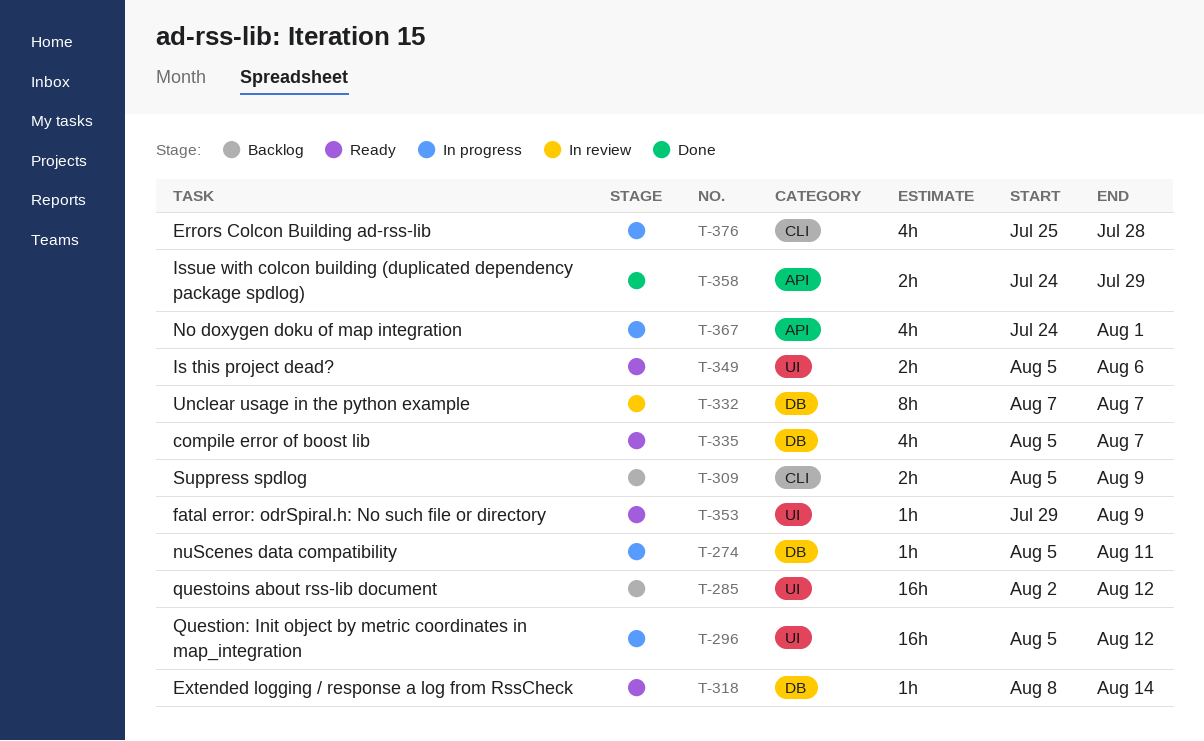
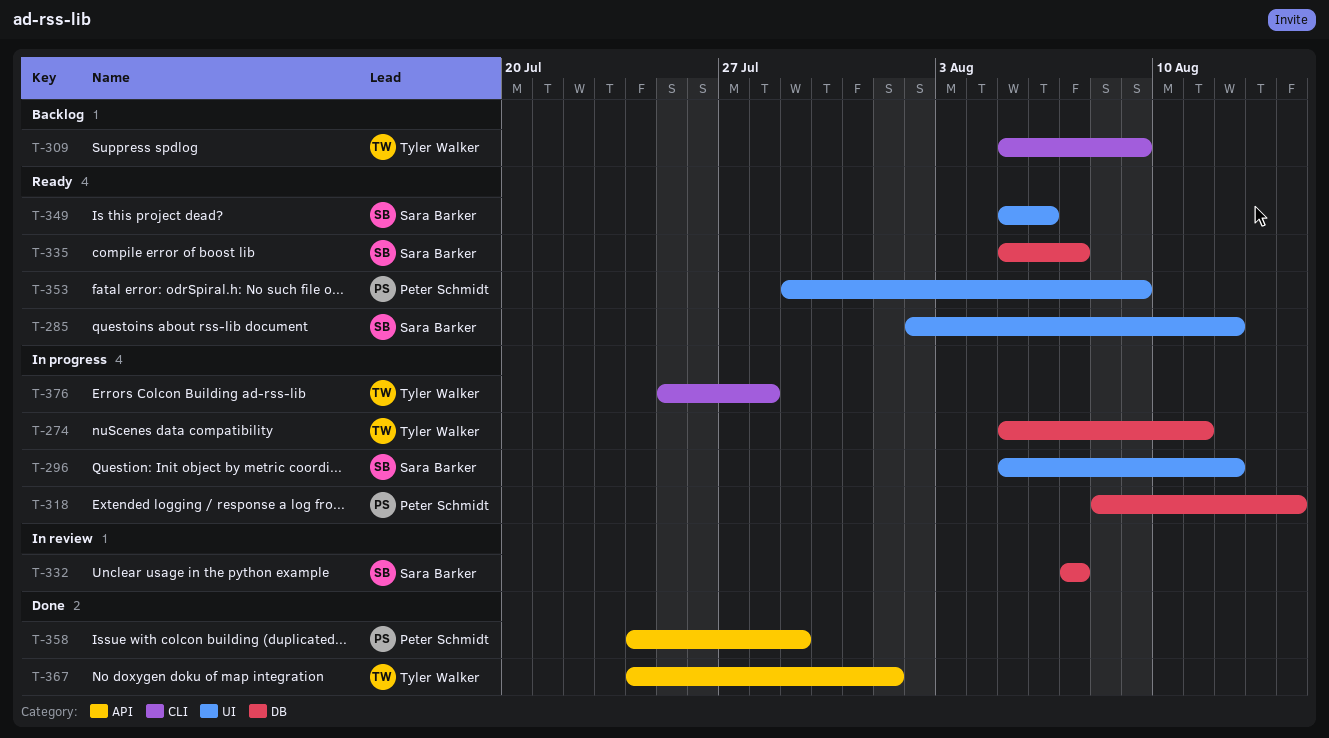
T-285, status: Backlog -> Ready
T-318, status: Ready -> In progress
T-367, status: In progress -> Done

